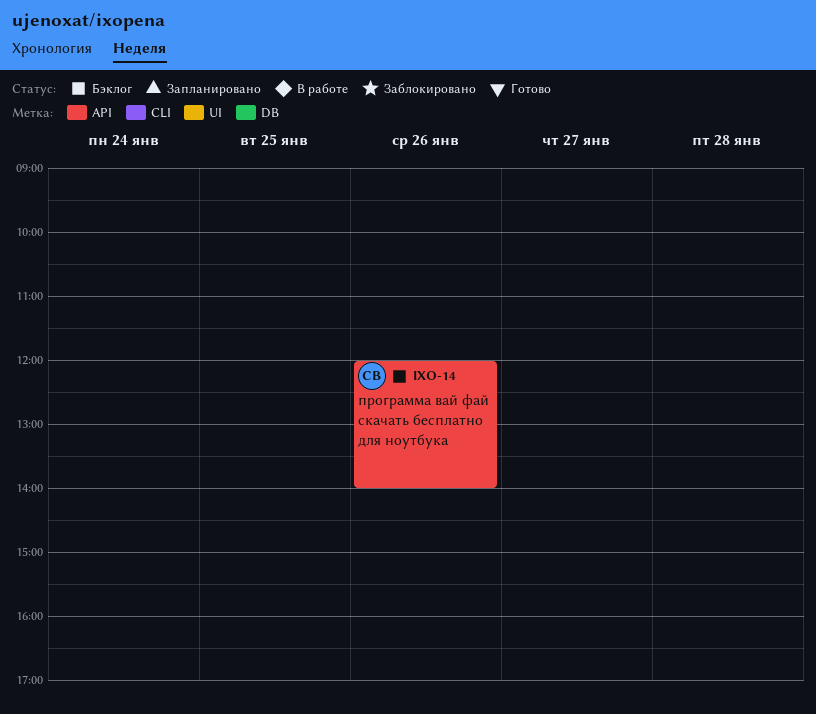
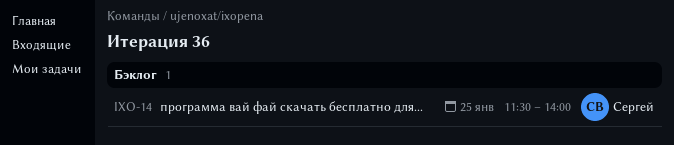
IXO-14, day: Jan 26 -> Jan 25
IXO-14, begins: 12:00 -> 11:30

